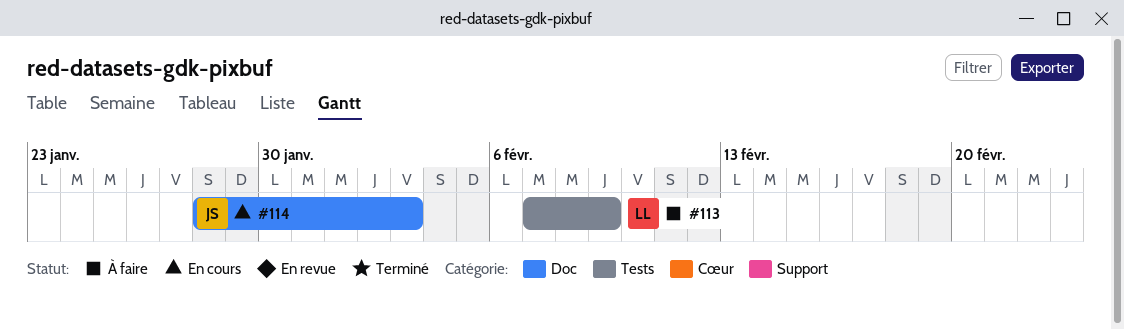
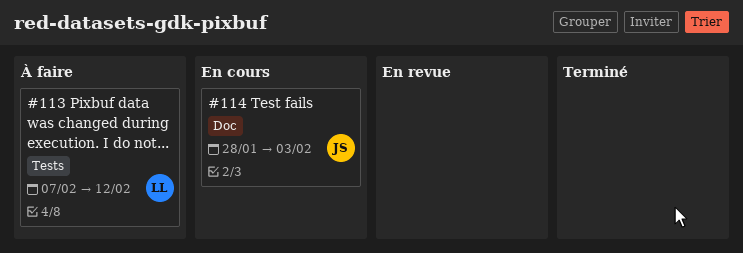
#113, due: Feb 9 -> Feb 12

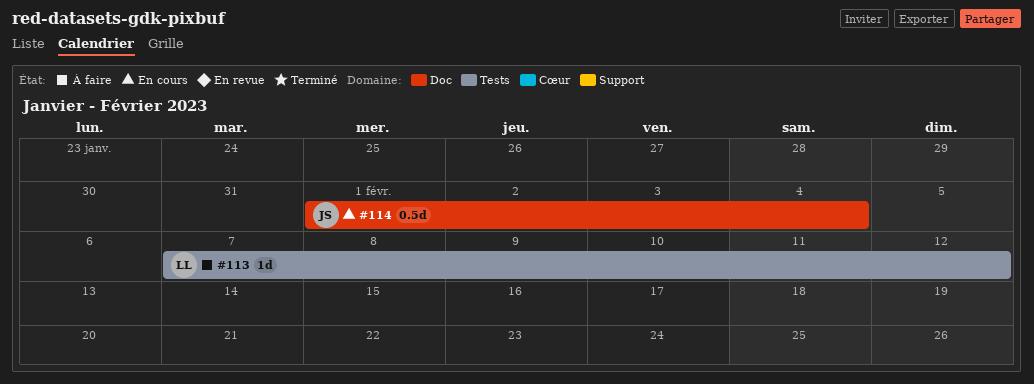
#114, start: Jan 28 -> Feb 1
#114, due: Feb 3 -> Feb 4

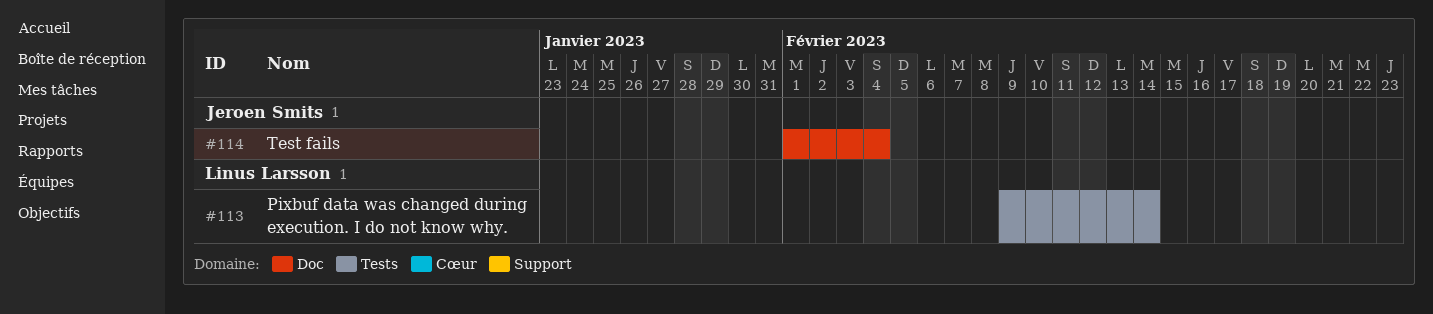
#113, start: Feb 7 -> Feb 9
#113, due: Feb 12 -> Feb 14

